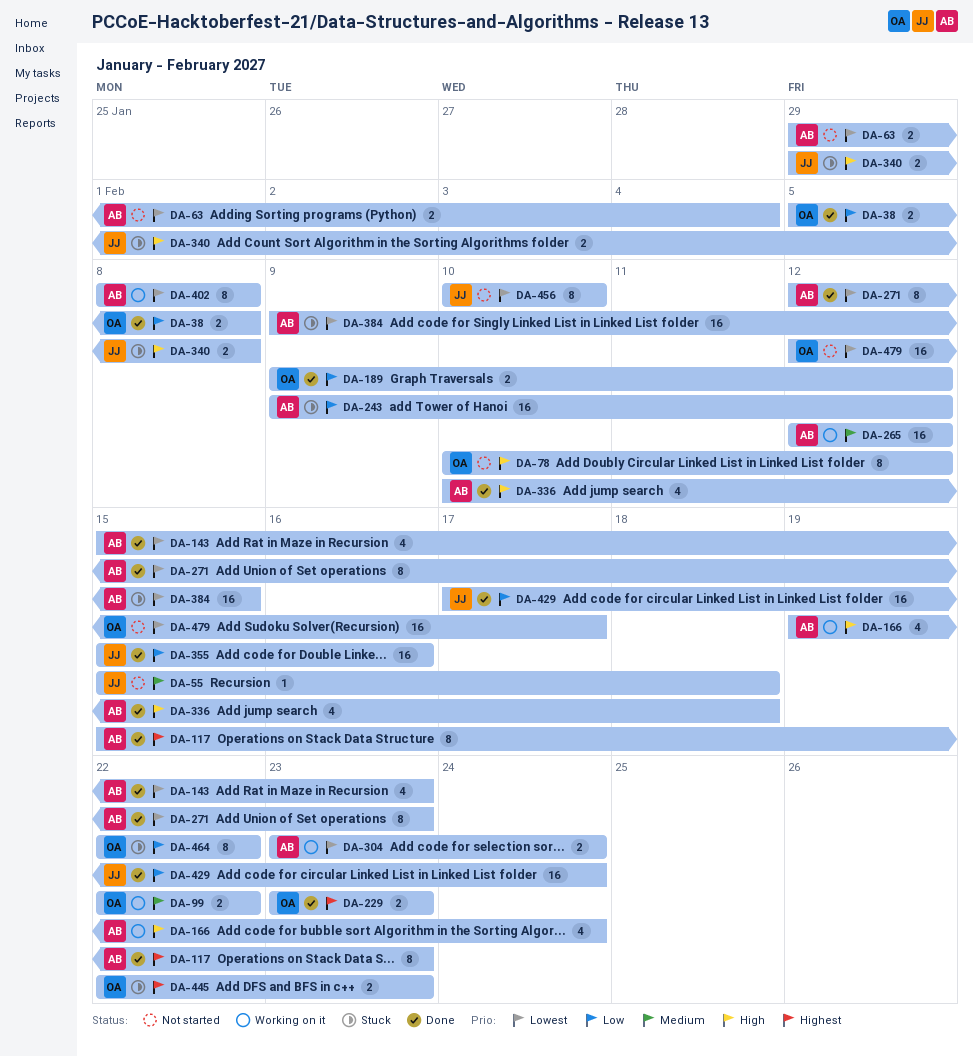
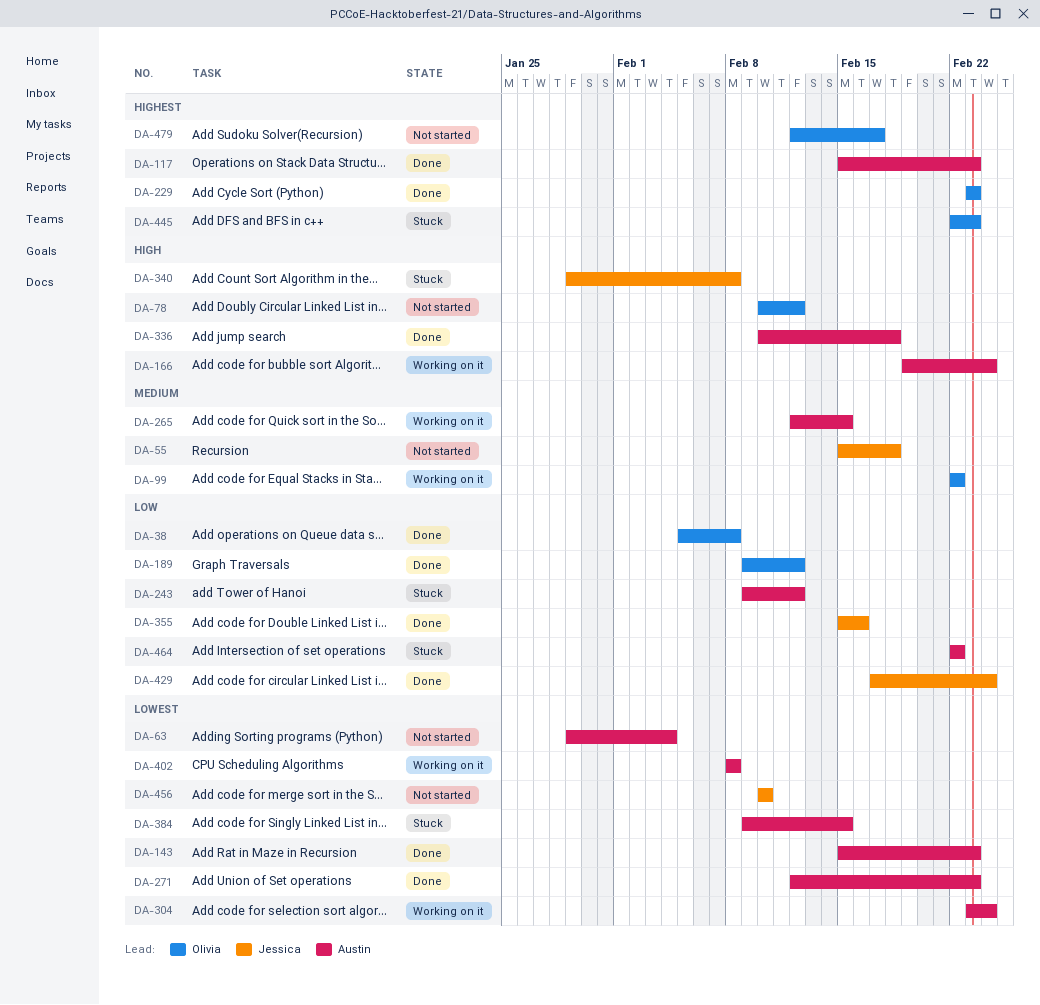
DA-265, due: Feb 12 -> Feb 15
DA-464, owner: Olivia -> Austin
DA-479, priority: Lowest -> Highest

